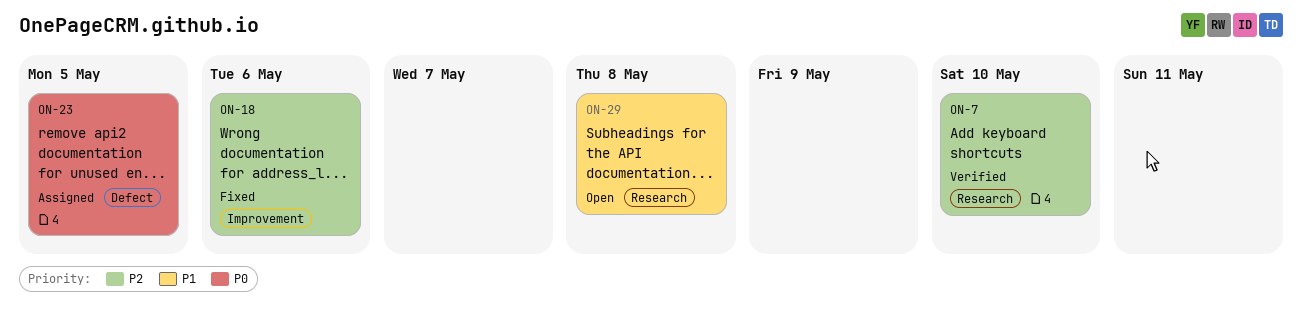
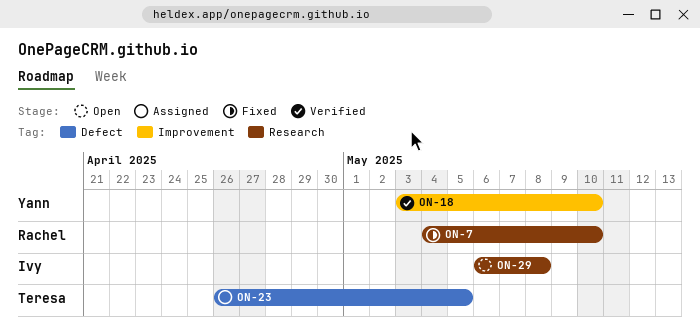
ON-7, status: Verified -> Fixed
ON-18, status: Fixed -> Verified
ON-18, due: May 6 -> May 10

